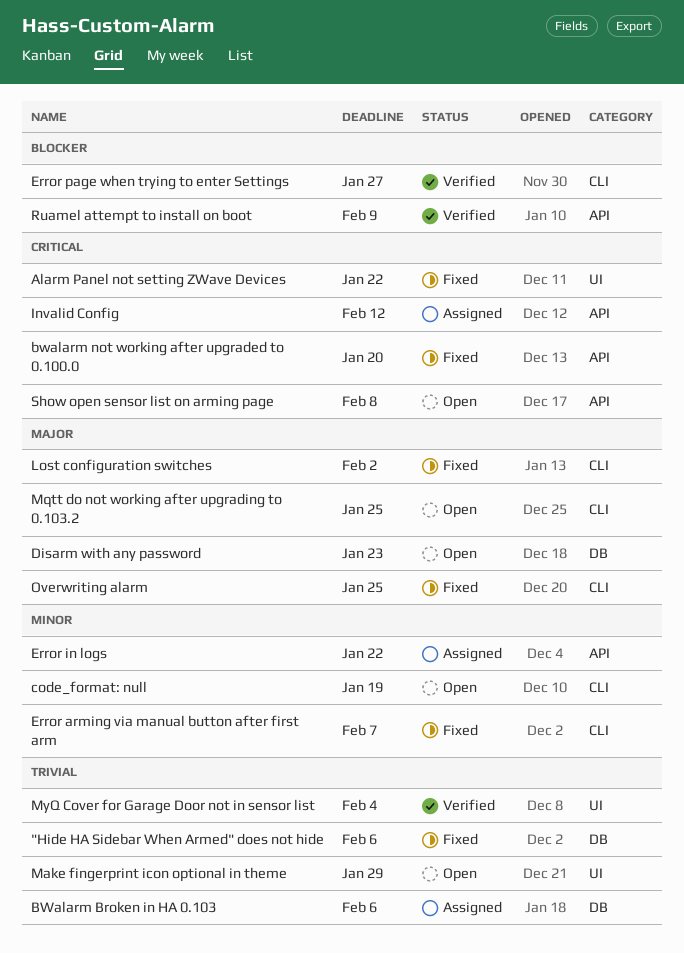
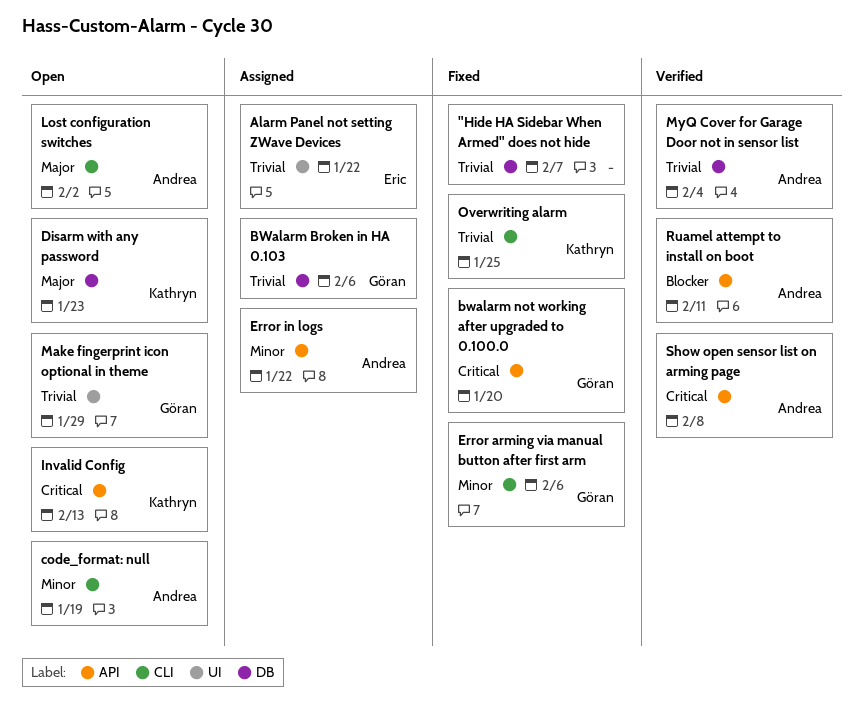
"Hide HA Sidebar When Armed" does not hide, due: Feb 6 -> Feb 7
Alarm Panel not setting ZWave Devices, status: Fixed -> Assigned
Alarm Panel not setting ZWave Devices, priority: Critical -> Trivial
Error arming via manual button after first arm, due: Feb 7 -> Feb 6
Error page when trying to enter Settings: present -> none
Invalid Config, status: Assigned -> Open
Invalid Config, due: Feb 12 -> Feb 13
Lost configuration switches, status: Fixed -> Open
Mqtt do not working after upgrading to 0.103.2: present -> none
MyQ Cover for Garage Door not in sensor list, label: UI -> DB
Overwriting alarm, priority: Major -> Trivial
Ruamel attempt to install on boot, due: Feb 9 -> Feb 11
Show open sensor list on arming page, status: Open -> Verified

